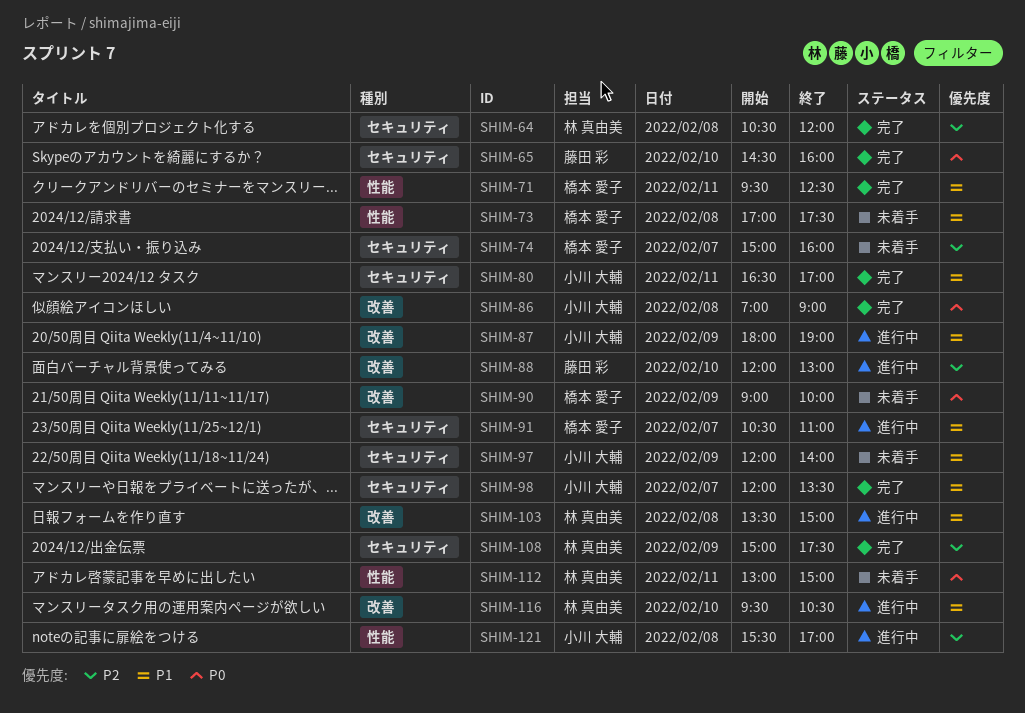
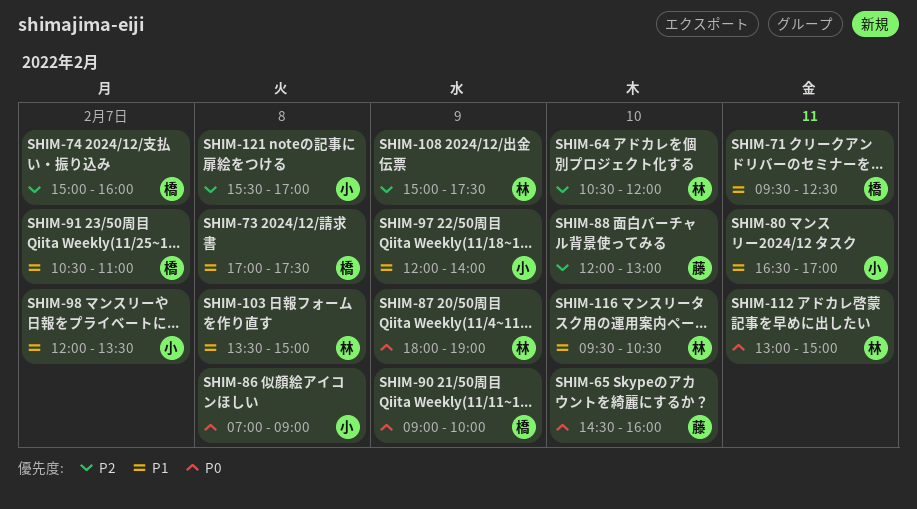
SHIM-64, day: Feb 8 -> Feb 10
SHIM-87, owner: 小川 大輔 -> 林 真由美
SHIM-87, priority: P1 -> P0

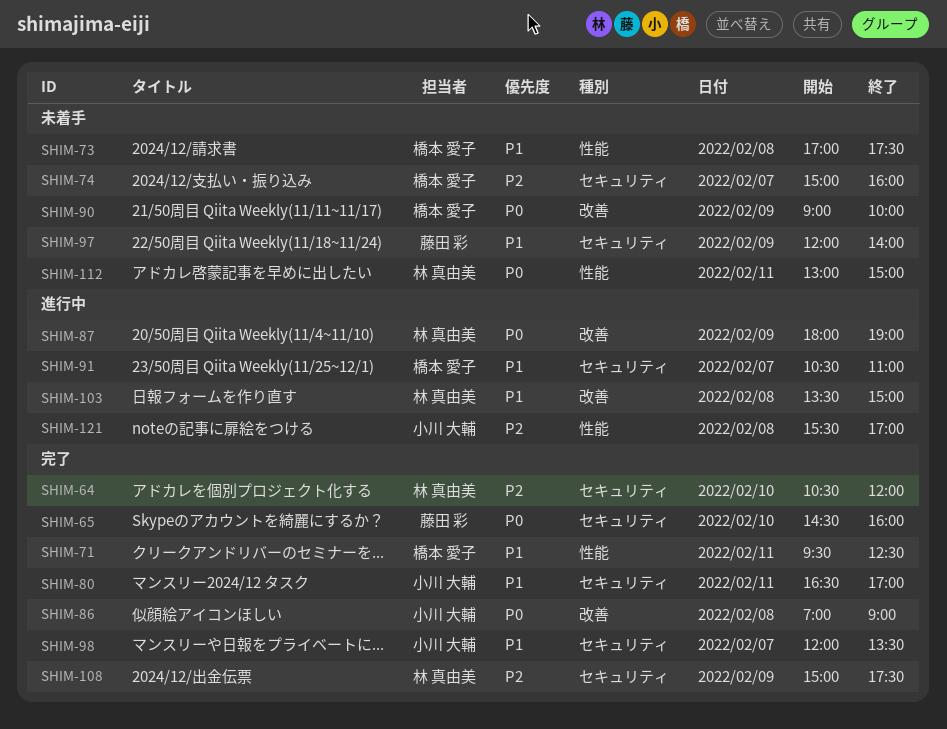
SHIM-88: present -> none
SHIM-97, owner: 小川 大輔 -> 藤田 彩
SHIM-116: present -> none

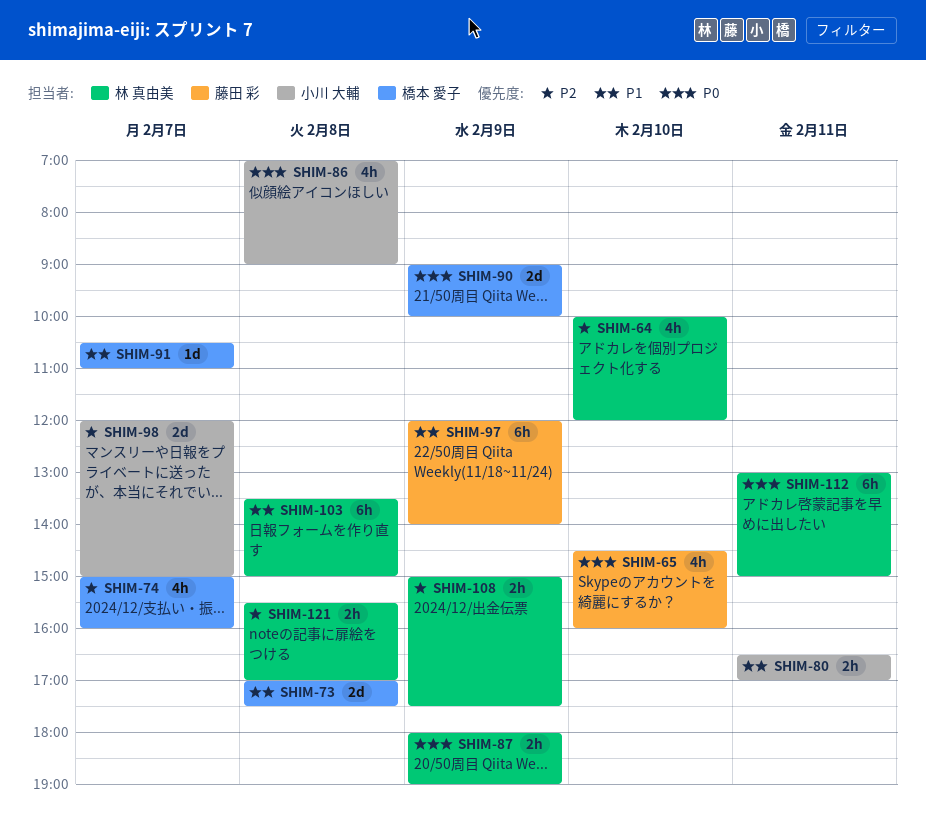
SHIM-64, begins: 10:30 -> 10:00
SHIM-71: present -> none
SHIM-98, priority: P1 -> P2
SHIM-98, ends: 13:30 -> 15:00
SHIM-121, owner: 小川 大輔 -> 林 真由美

